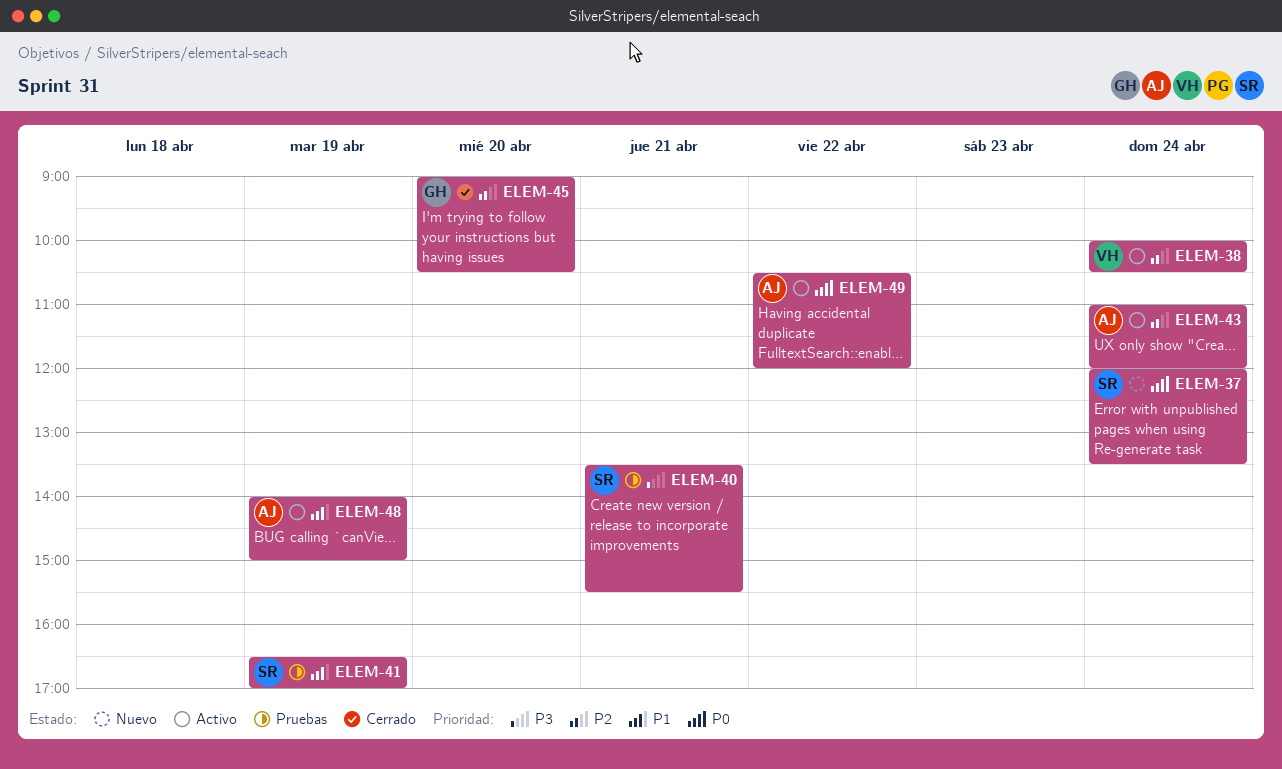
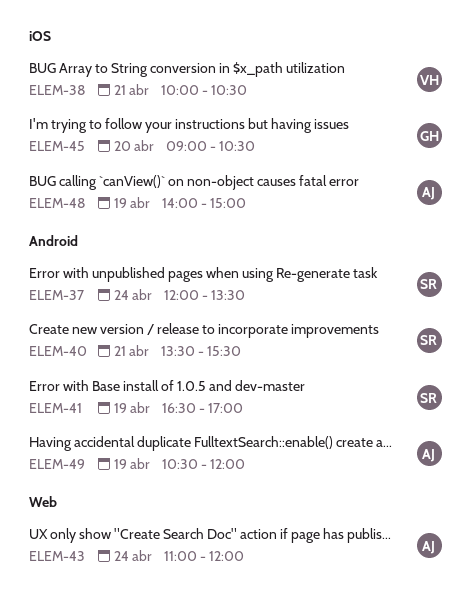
ELEM-38, day: Apr 24 -> Apr 21
ELEM-49, day: Apr 22 -> Apr 19

